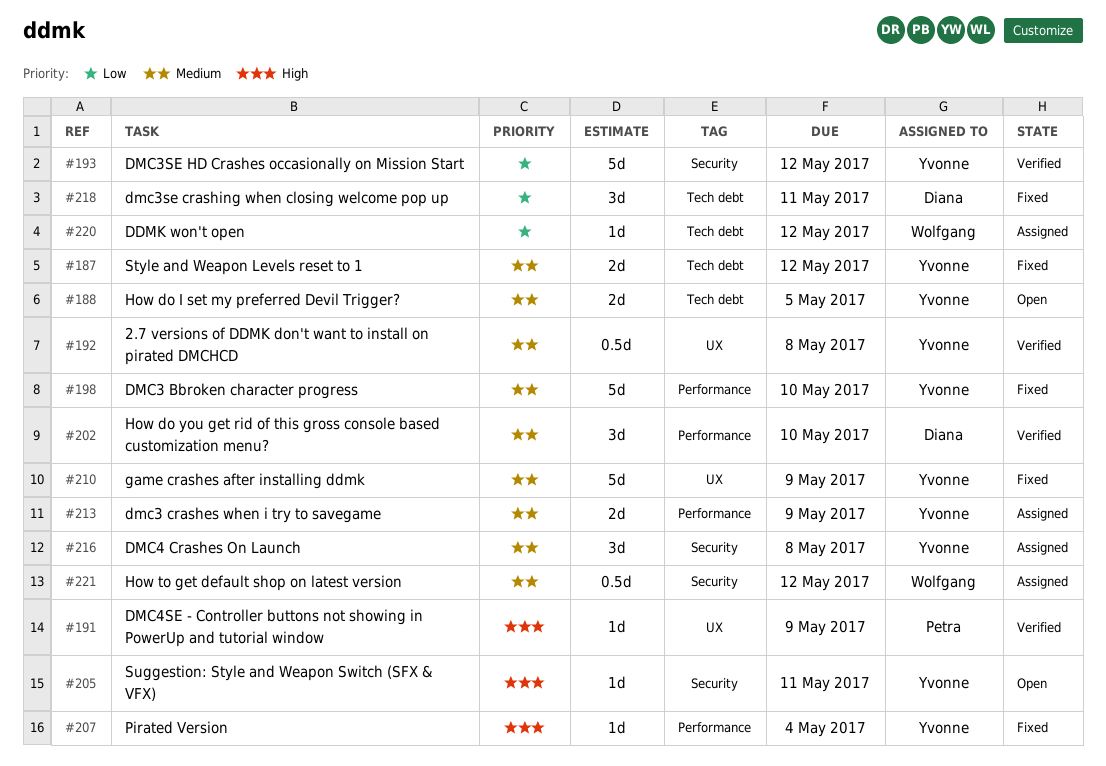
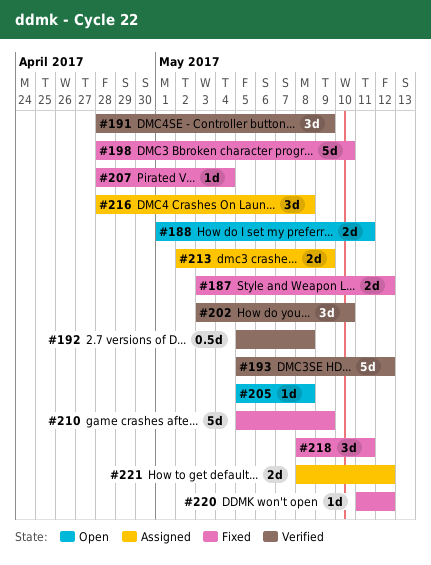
#188, due: May 5 -> May 11
#191, estimate: 1d -> 3d
#205, due: May 11 -> May 8
#220, status: Assigned -> Fixed
#221, estimate: 0.5d -> 2d

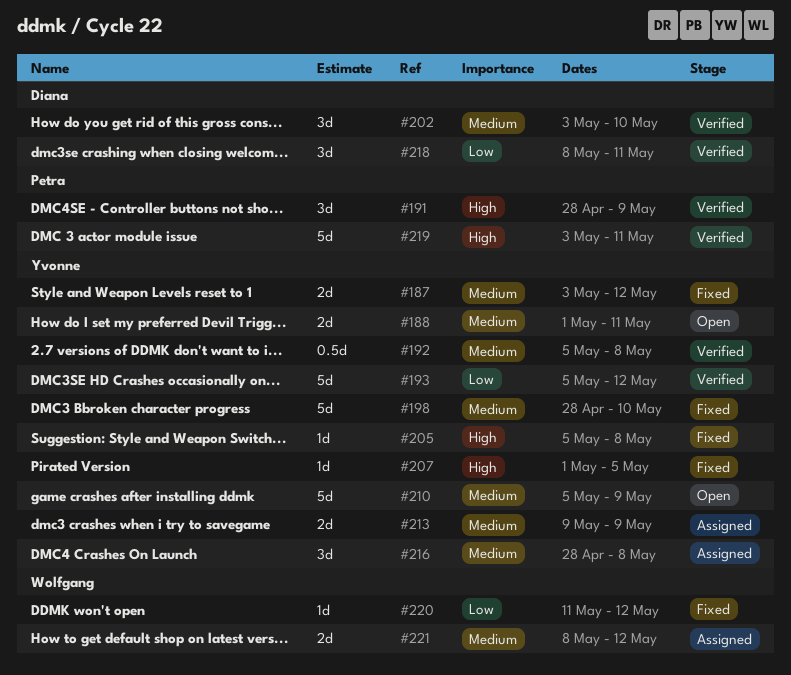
#205, status: Open -> Fixed
#207, start: Apr 28 -> May 1
#207, due: May 4 -> May 5
#210, status: Fixed -> Open
#213, start: May 2 -> May 9
#218, status: Fixed -> Verified
#219: none -> present

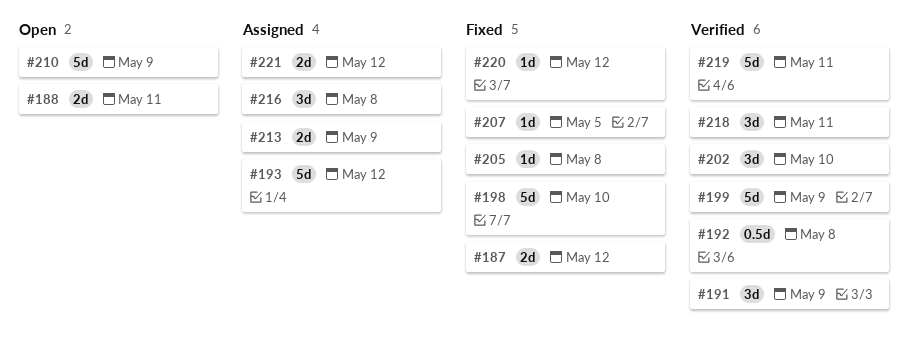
#193, status: Verified -> Assigned
#199: none -> present

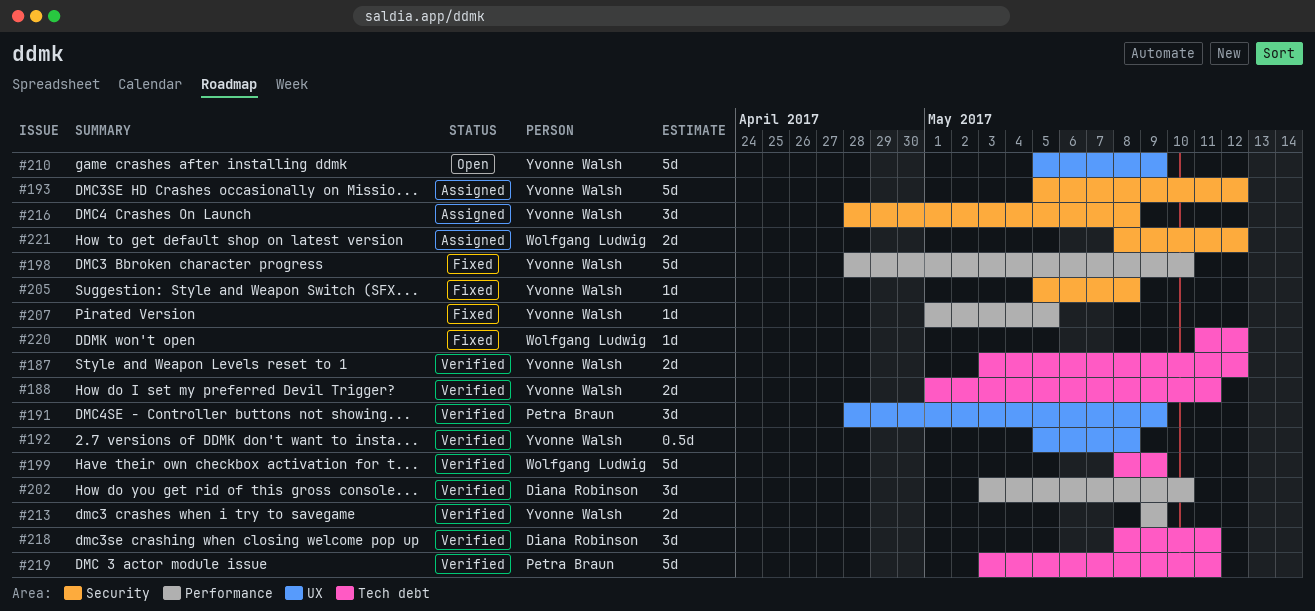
#187, status: Fixed -> Verified
#188, status: Open -> Verified
#213, status: Assigned -> Verified

